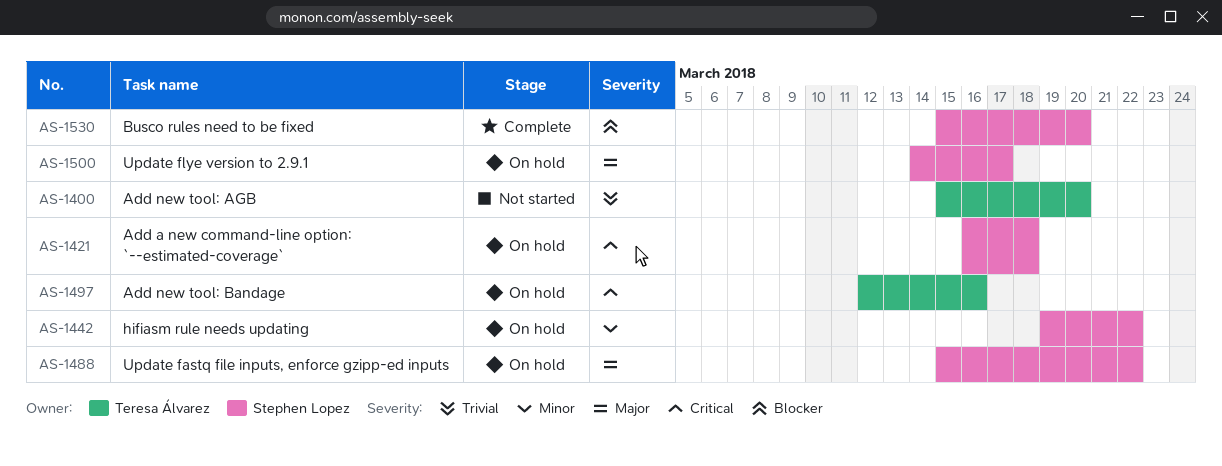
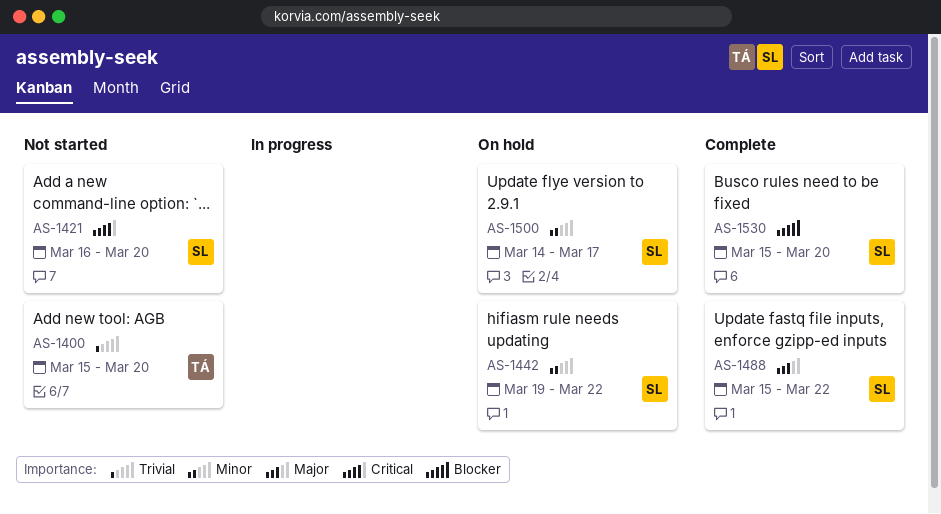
AS-1421, status: On hold -> Not started
AS-1421, due: Mar 18 -> Mar 20
AS-1488, status: On hold -> Complete
AS-1497: present -> none
AS-1500, priority: Major -> Minor

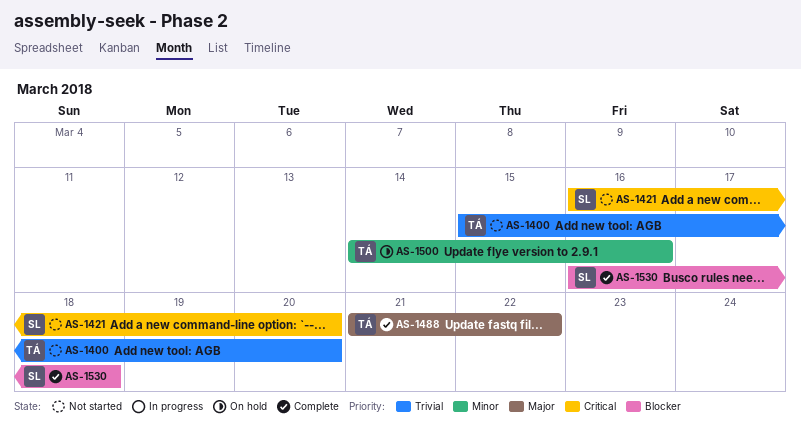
AS-1442: present -> none
AS-1488, owner: SL -> TÁ
AS-1488, start: Mar 15 -> Mar 21
AS-1500, owner: SL -> TÁ
AS-1500, due: Mar 17 -> Mar 16
AS-1530, start: Mar 15 -> Mar 16
AS-1530, due: Mar 20 -> Mar 18

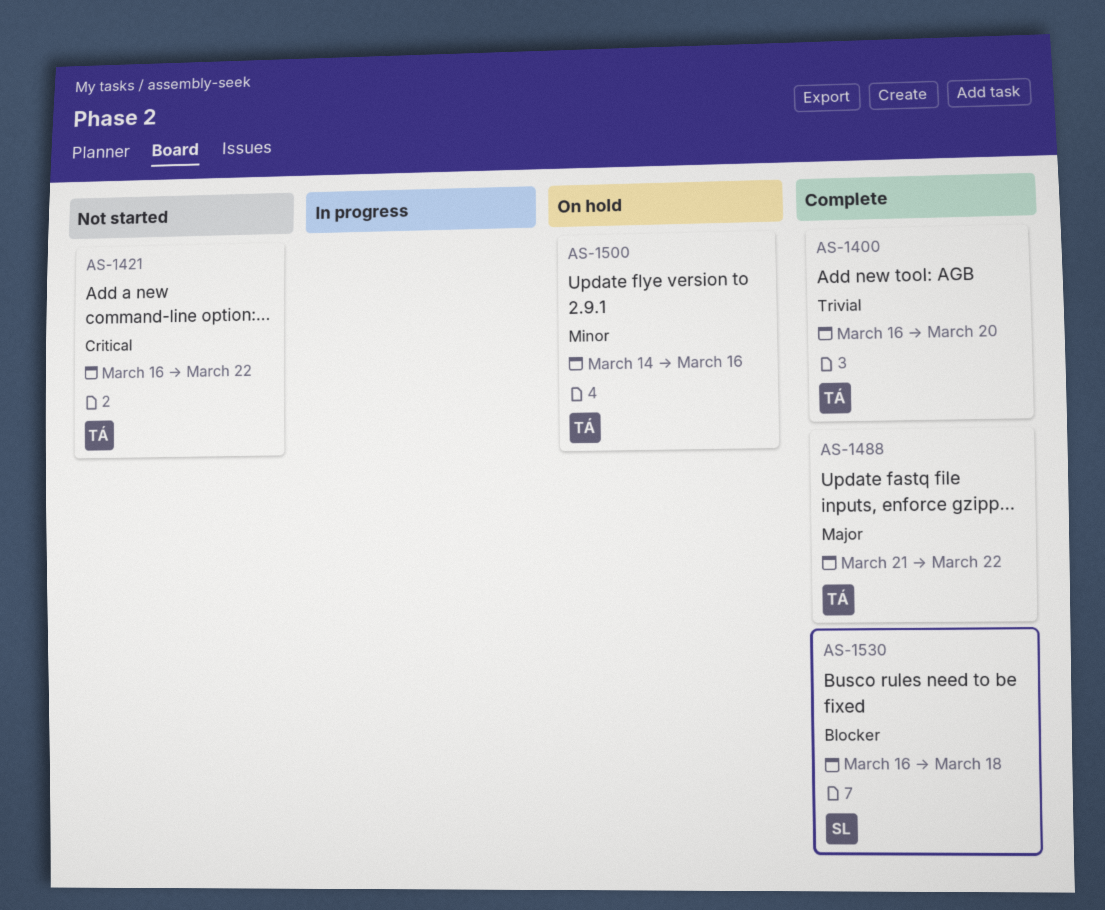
AS-1400, status: Not started -> Complete
AS-1400, start: Mar 15 -> Mar 16
AS-1421, owner: SL -> TÁ
AS-1421, due: Mar 20 -> Mar 22

